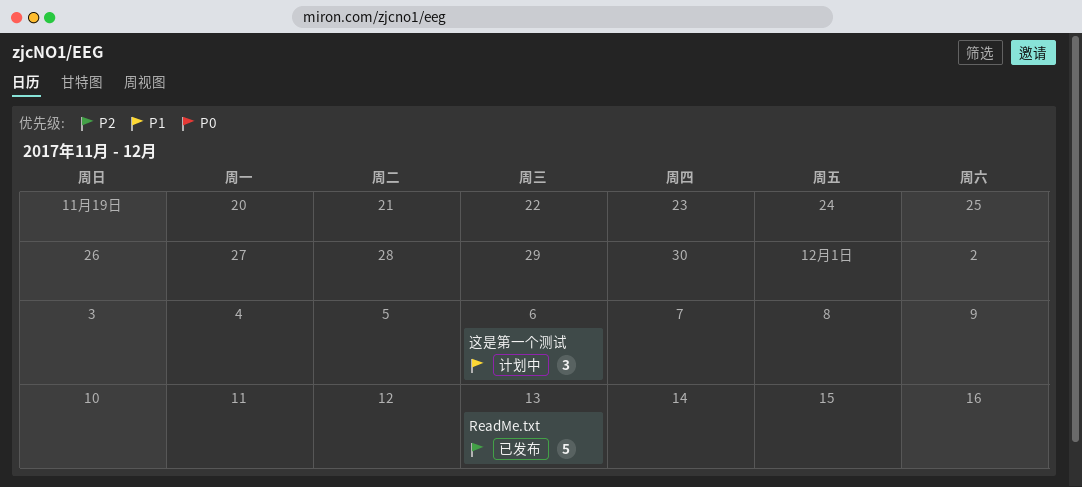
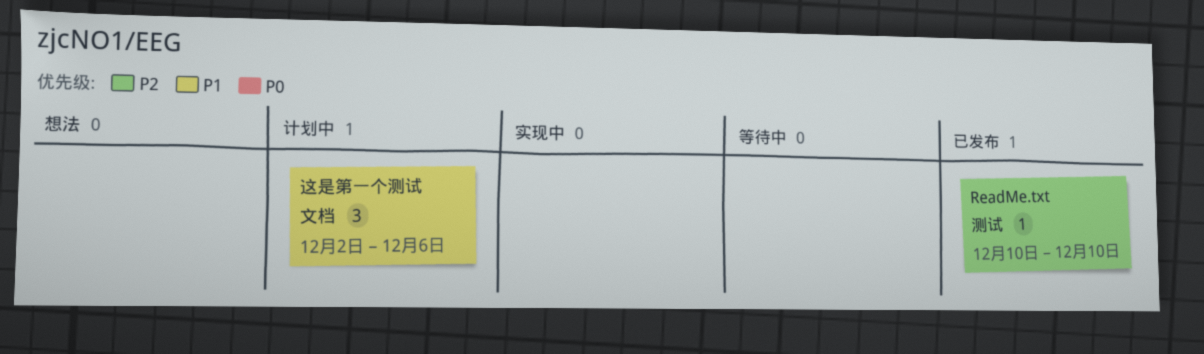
ReadMe.txt, estimate: 5 -> 1
ReadMe.txt, due: Dec 13 -> Dec 10

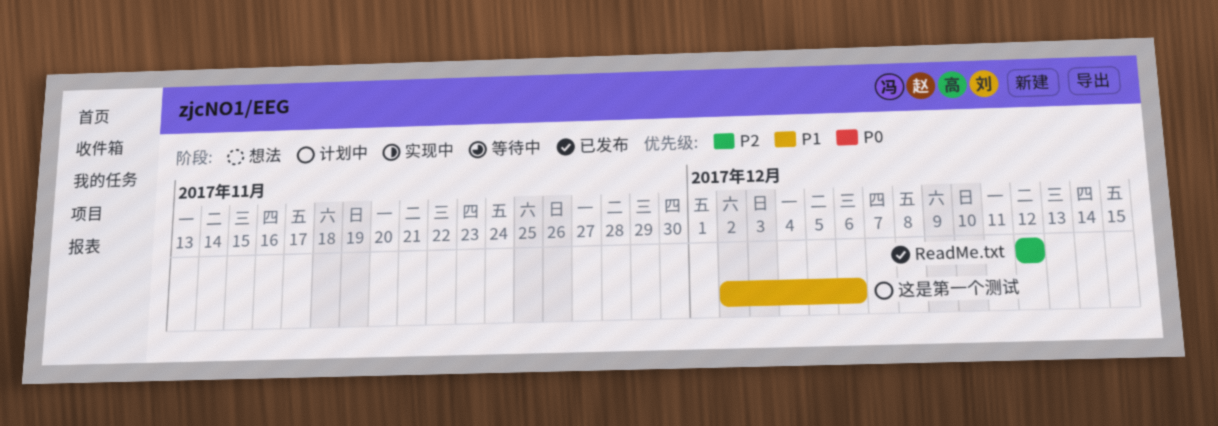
ReadMe.txt, start: Dec 10 -> Dec 12
ReadMe.txt, due: Dec 10 -> Dec 12

